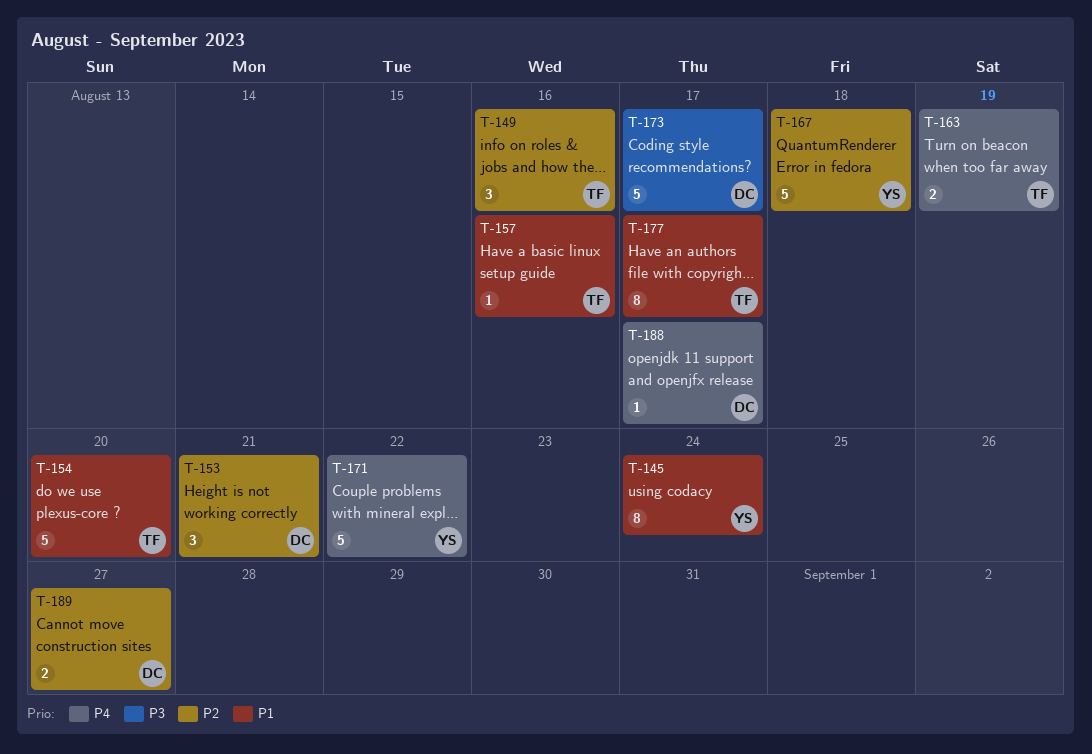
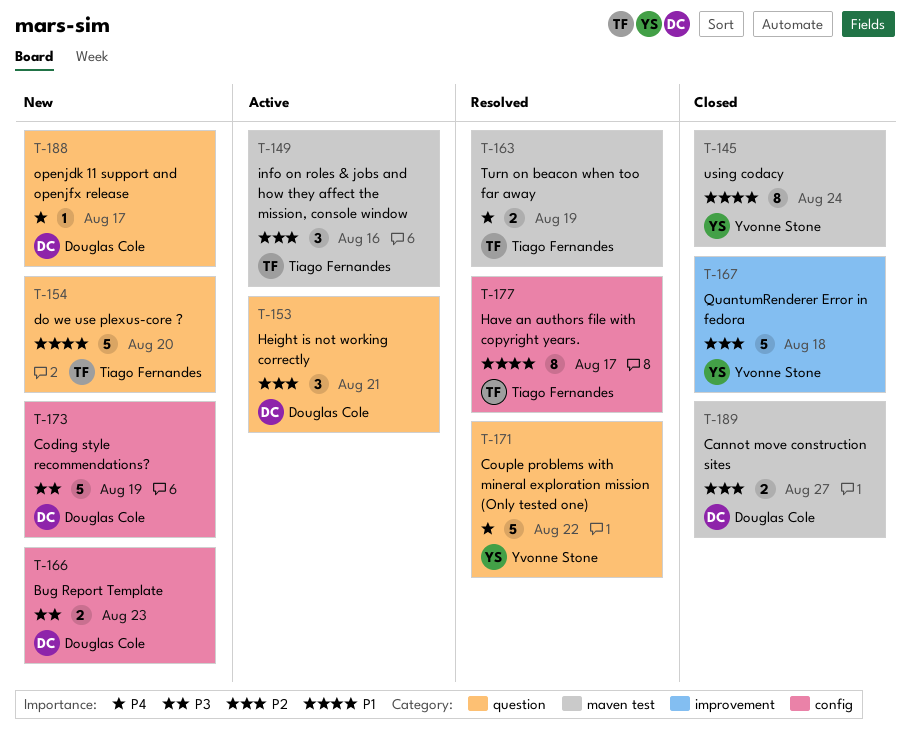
T-157: present -> none
T-166: none -> present
T-173, due: Aug 17 -> Aug 19

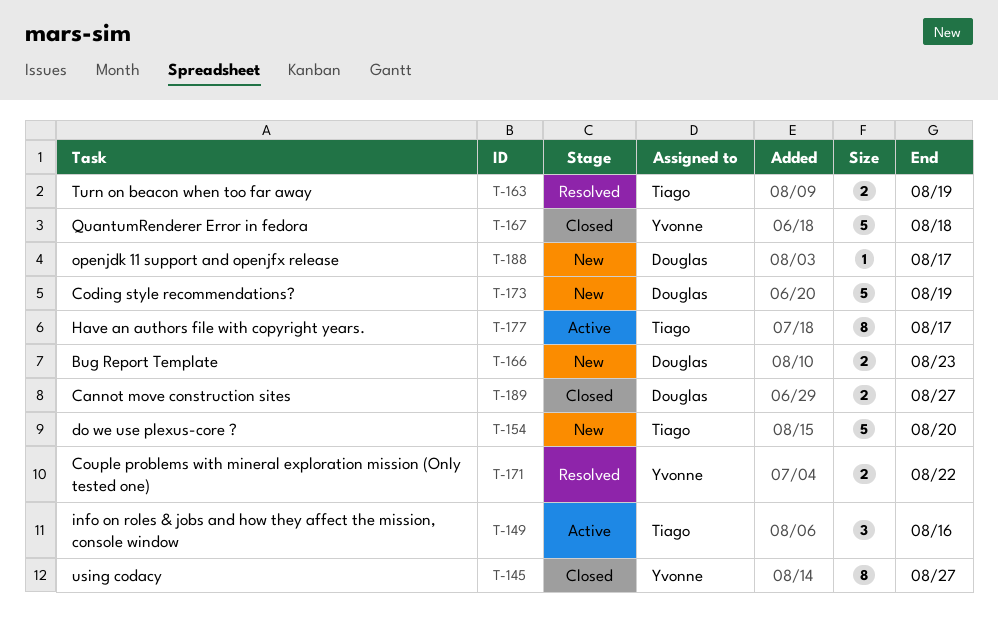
T-145, due: Aug 24 -> Aug 27
T-153: present -> none
T-171, estimate: 5 -> 2
T-177, status: Resolved -> Active

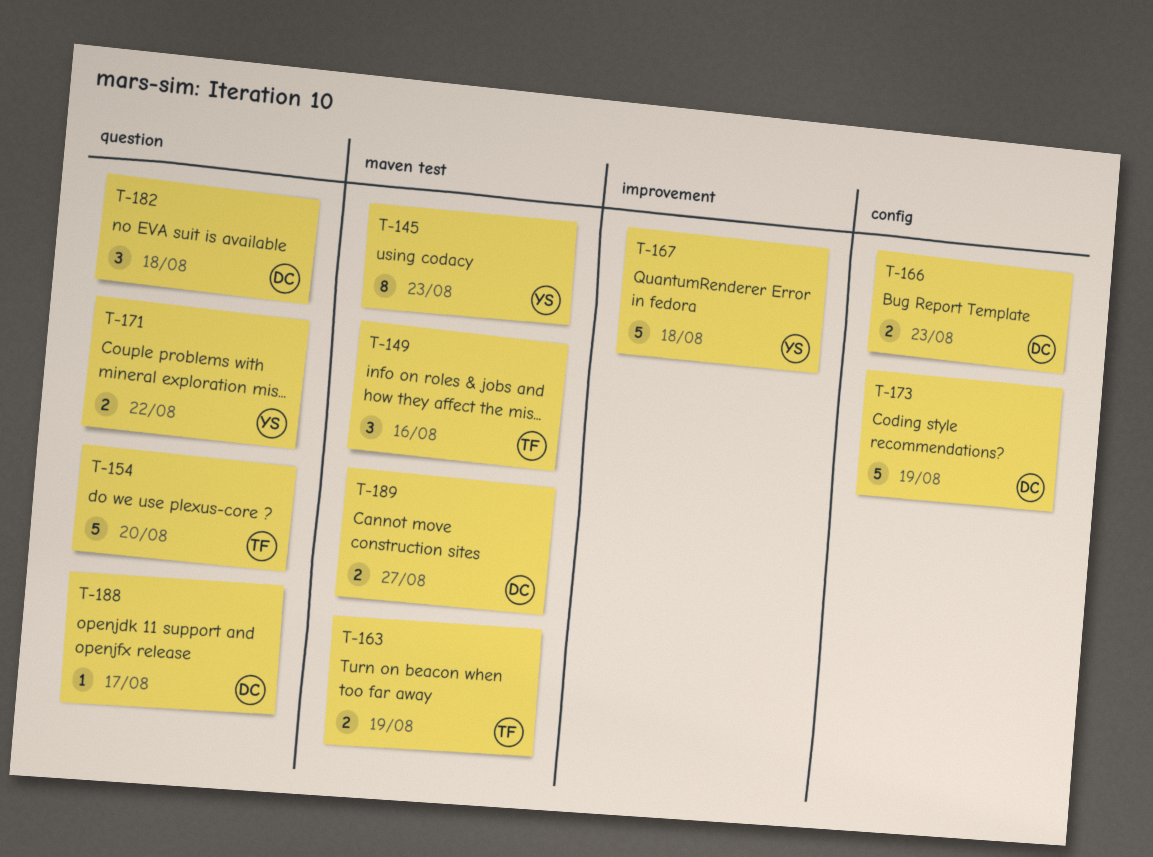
T-145, due: Aug 27 -> Aug 23
T-177: present -> none
T-182: none -> present

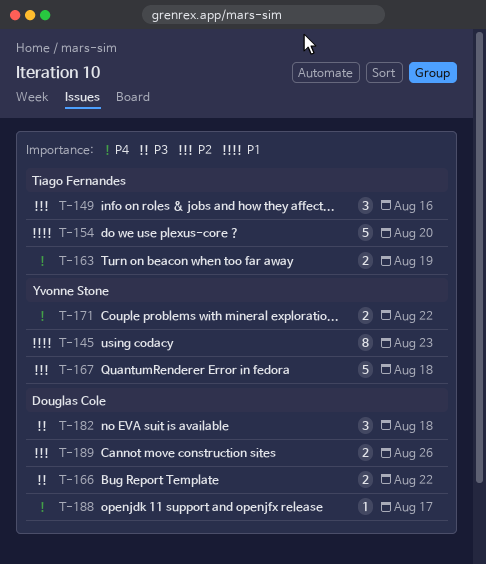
T-166, due: Aug 23 -> Aug 22
T-173: present -> none
T-189, due: Aug 27 -> Aug 26

